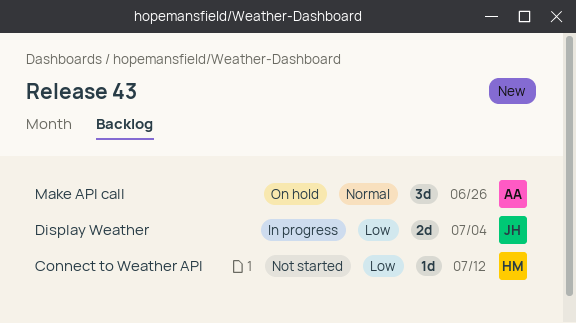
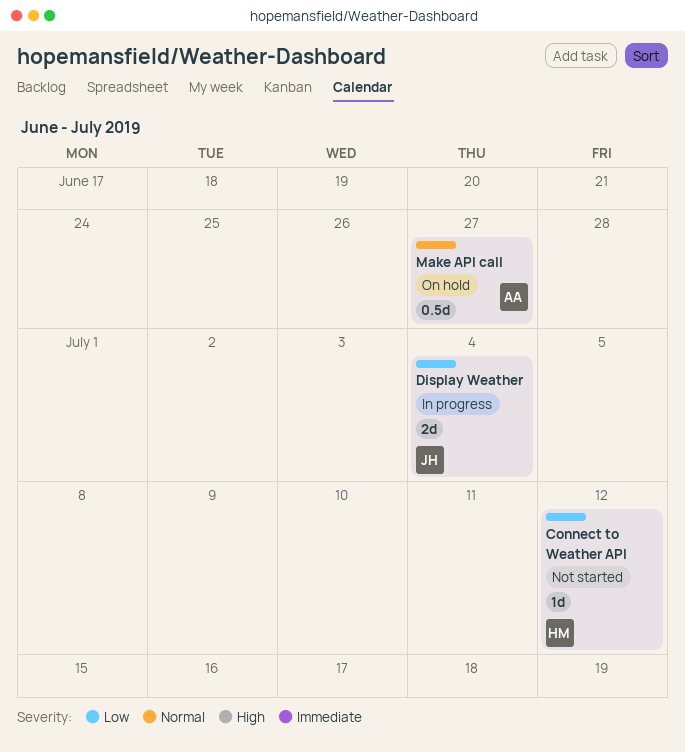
Make API call, estimate: 3d -> 0.5d
Make API call, due: Jun 26 -> Jun 27

